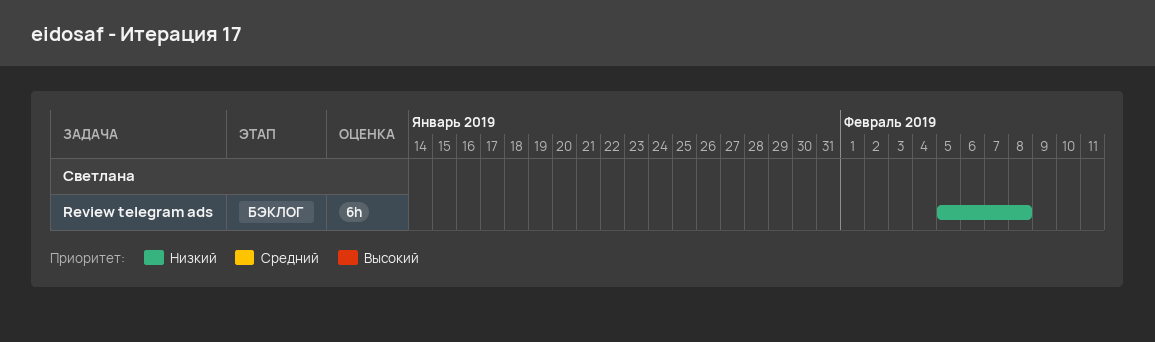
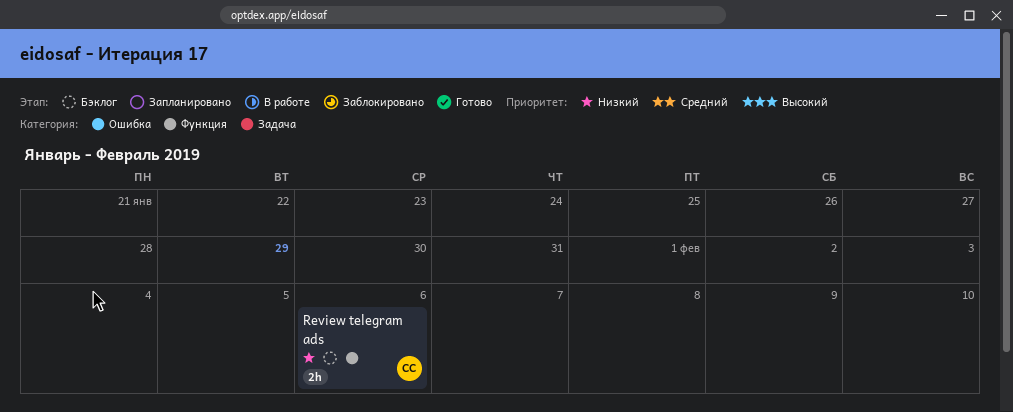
Review telegram ads, estimate: 6h -> 2h
Review telegram ads, due: Feb 8 -> Feb 6

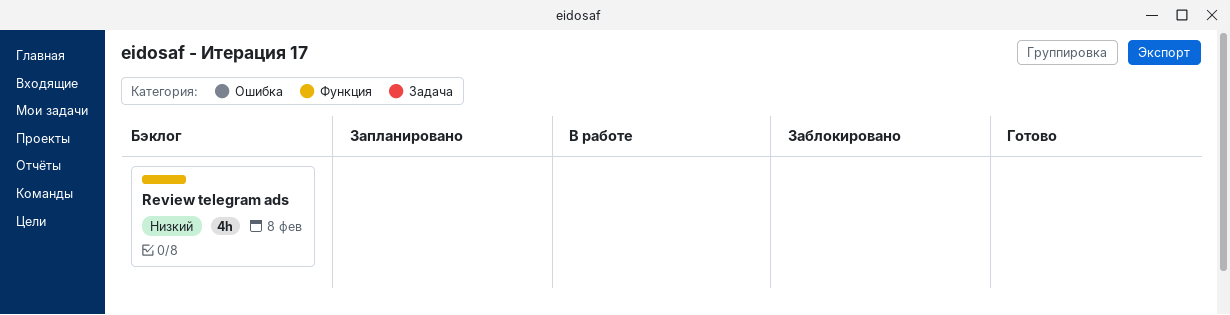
Review telegram ads, estimate: 2h -> 4h
Review telegram ads, due: Feb 6 -> Feb 8

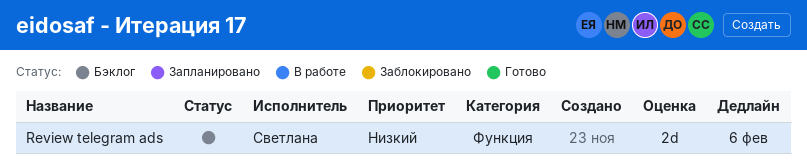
Review telegram ads, estimate: 4h -> 2d
Review telegram ads, due: Feb 8 -> Feb 6

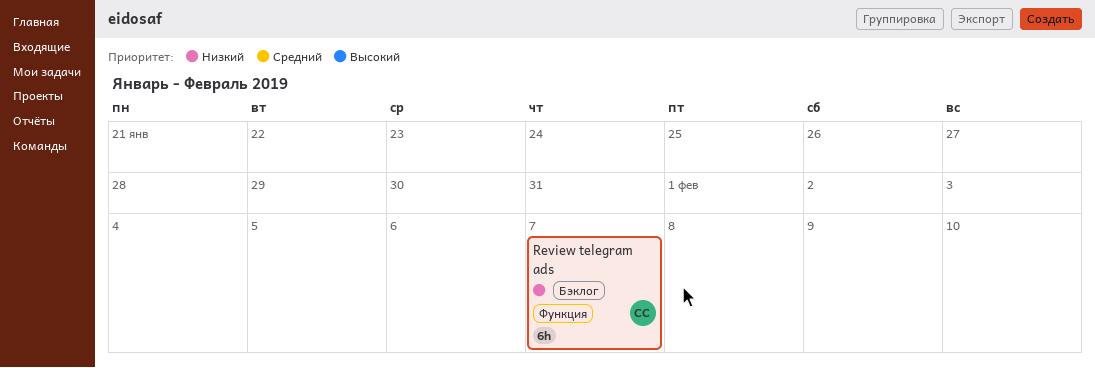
Review telegram ads, estimate: 2d -> 6h
Review telegram ads, due: Feb 6 -> Feb 7

